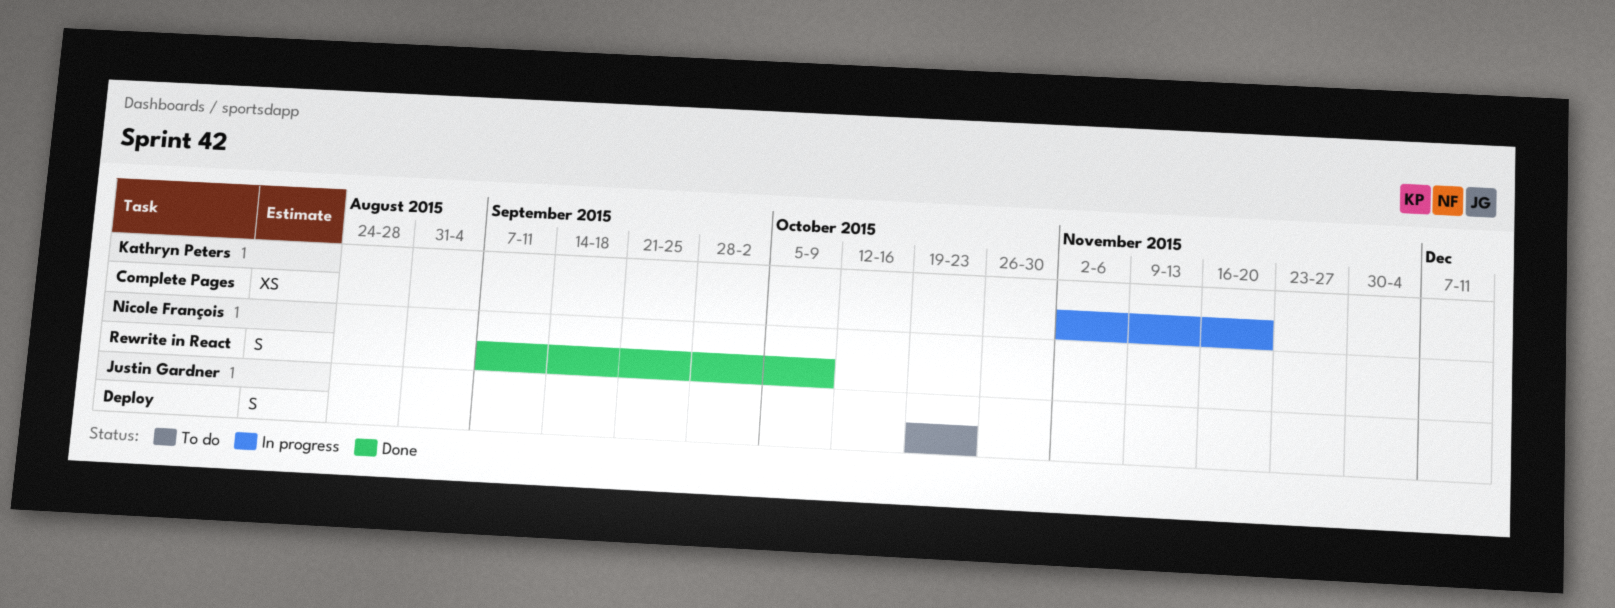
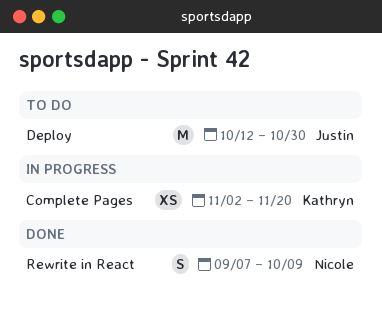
Deploy, estimate: S -> M
Deploy, start: Oct 19 -> Oct 12
Deploy, due: Oct 23 -> Oct 30

